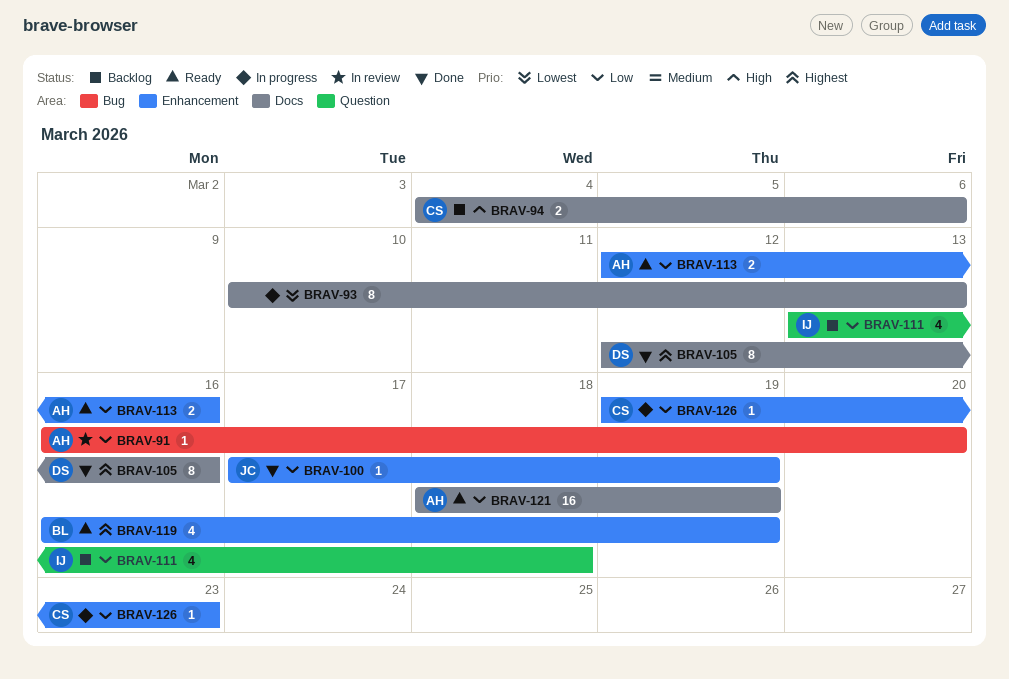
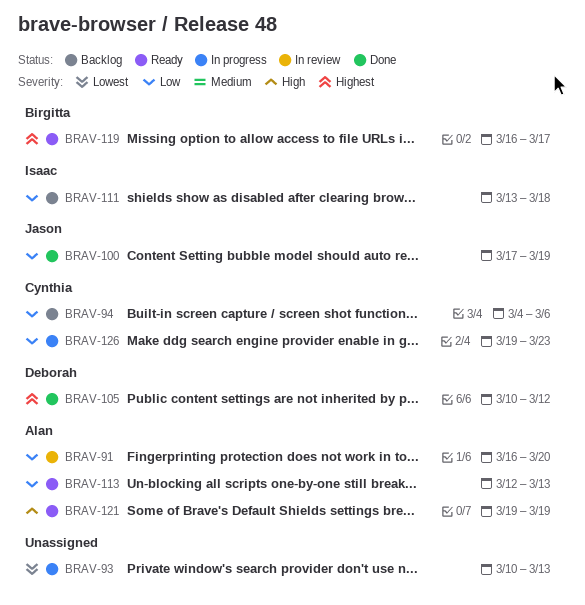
BRAV-94, priority: High -> Low
BRAV-105, start: Mar 12 -> Mar 10
BRAV-105, due: Mar 16 -> Mar 12
BRAV-113, due: Mar 16 -> Mar 13
BRAV-119, due: Mar 19 -> Mar 17
BRAV-121, priority: Low -> High
BRAV-121, start: Mar 18 -> Mar 19

